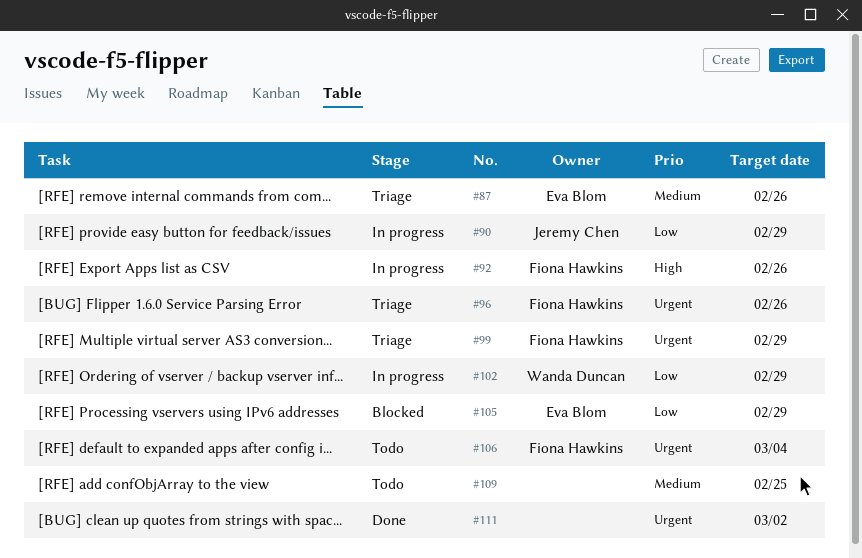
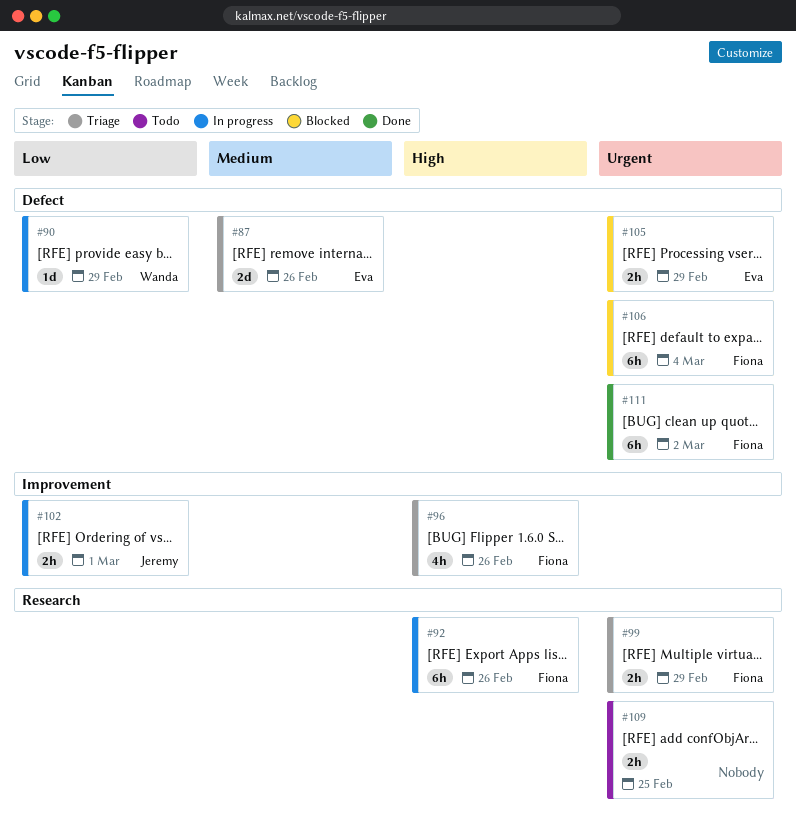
#90, owner: Jeremy Chen -> Wanda Duncan
#96, priority: Urgent -> High
#102, owner: Wanda Duncan -> Jeremy Chen
#102, due: Feb 29 -> Mar 1
#105, priority: Low -> Urgent
#106, status: Todo -> Blocked
#109, priority: Medium -> Urgent
#111, owner: none -> Fiona Hawkins

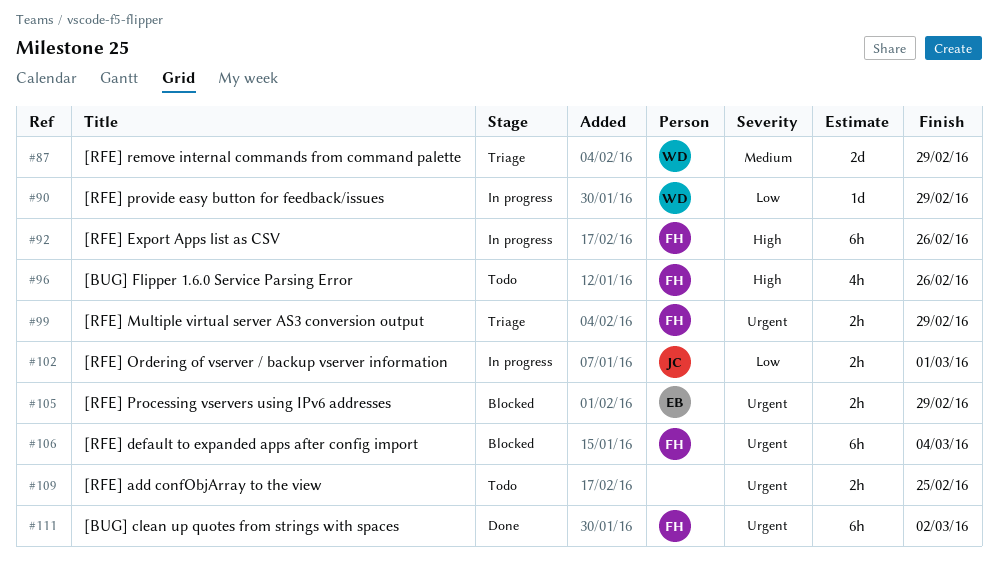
#87, owner: Eva -> Wanda
#87, due: Feb 26 -> Feb 29
#96, status: Triage -> Todo

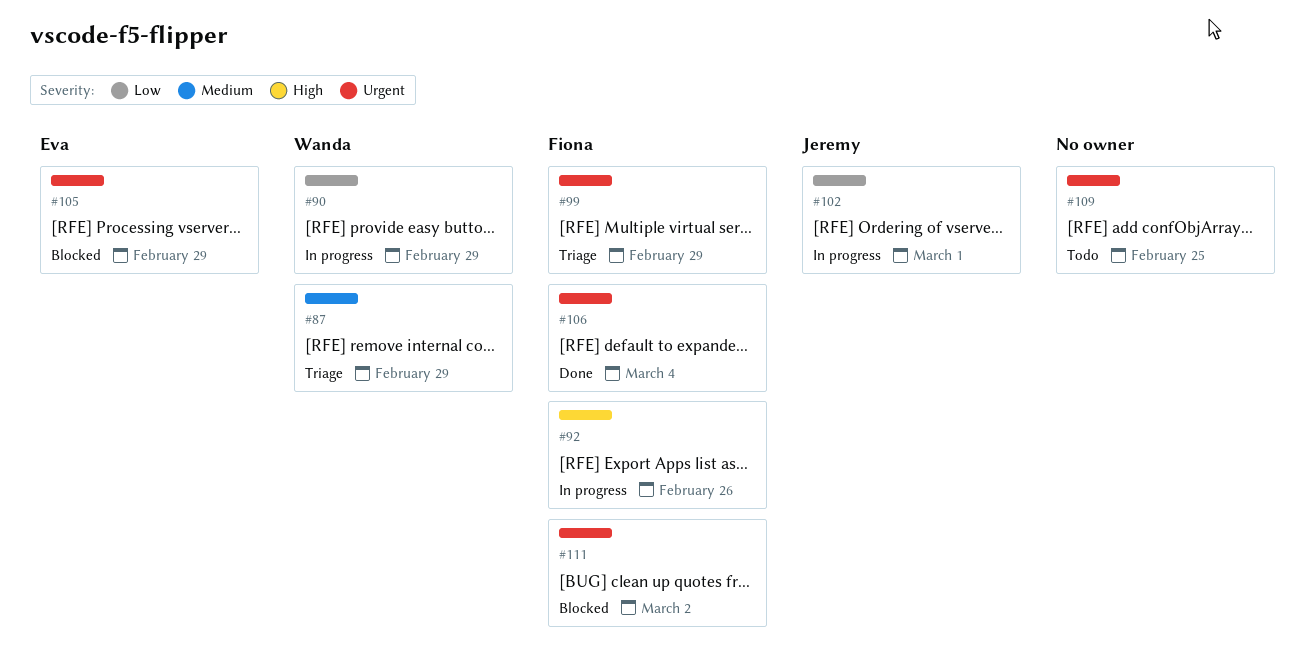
#96: present -> none
#106, status: Blocked -> Done
#111, status: Done -> Blocked

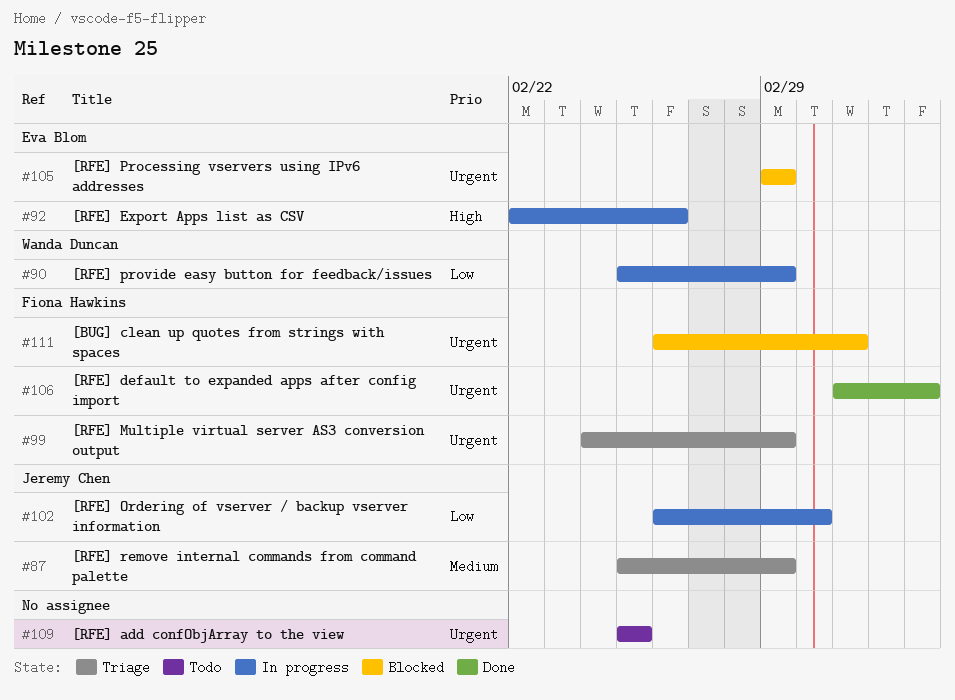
#87, owner: Wanda Duncan -> Jeremy Chen
#92, owner: Fiona Hawkins -> Eva Blom

